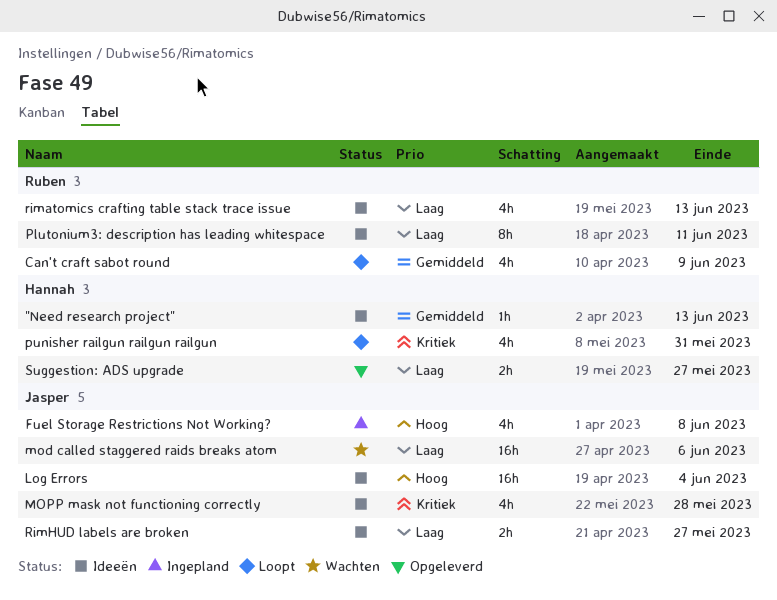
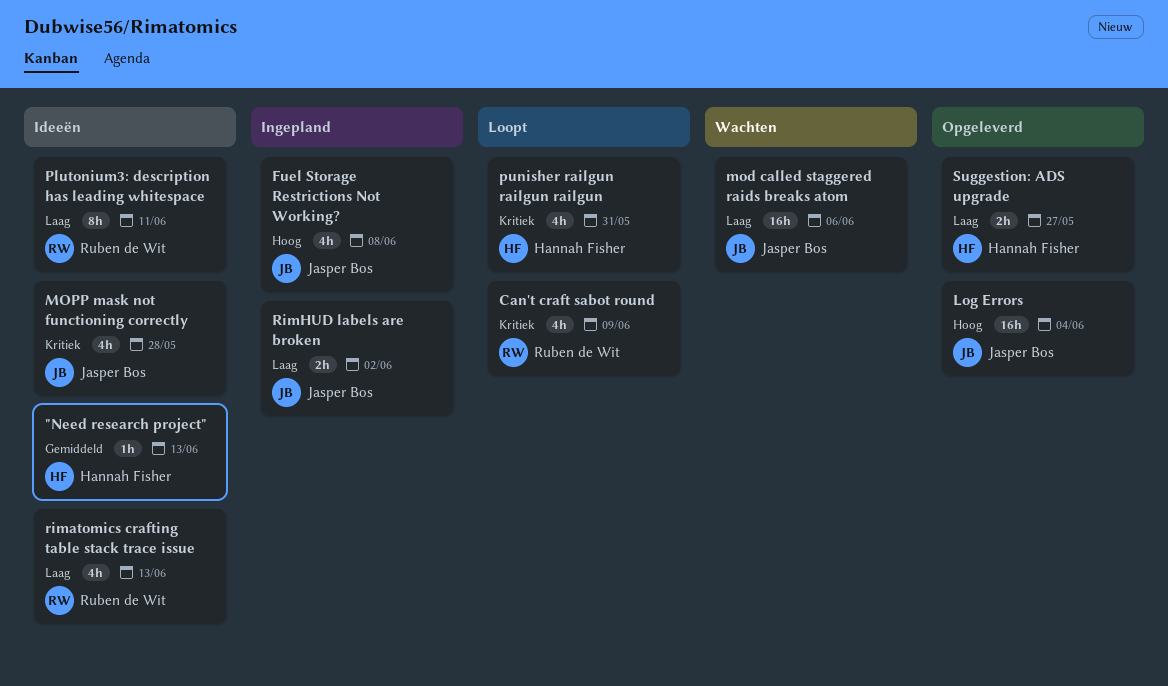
Can't craft sabot round, priority: Gemiddeld -> Kritiek
Log Errors, status: Ideeën -> Opgeleverd
RimHUD labels are broken, status: Ideeën -> Ingepland
RimHUD labels are broken, due: May 27 -> Jun 2

